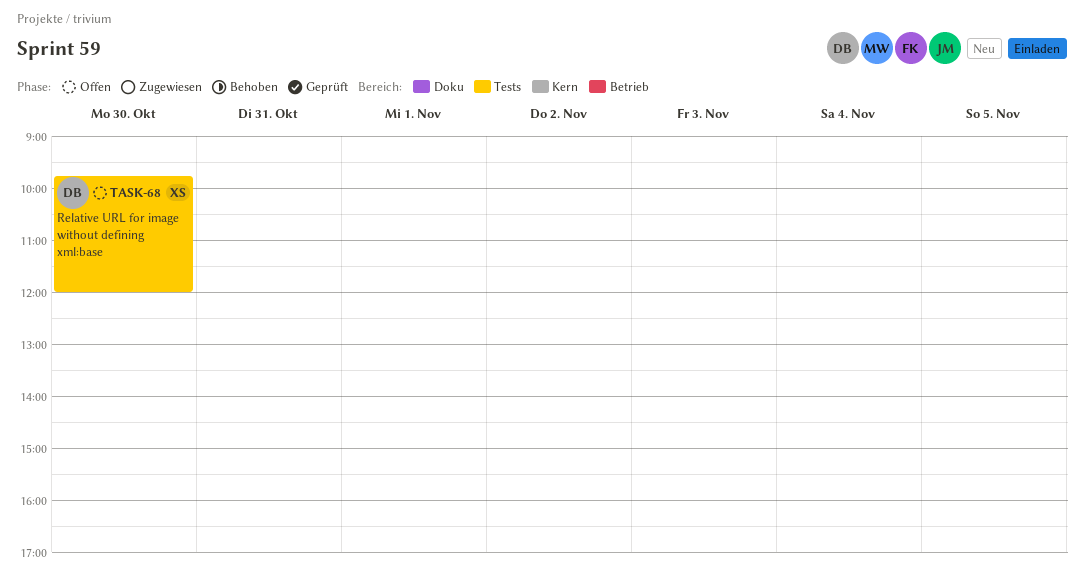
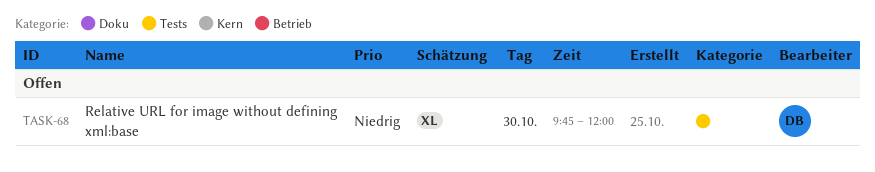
TASK-68, estimate: XS -> XL

